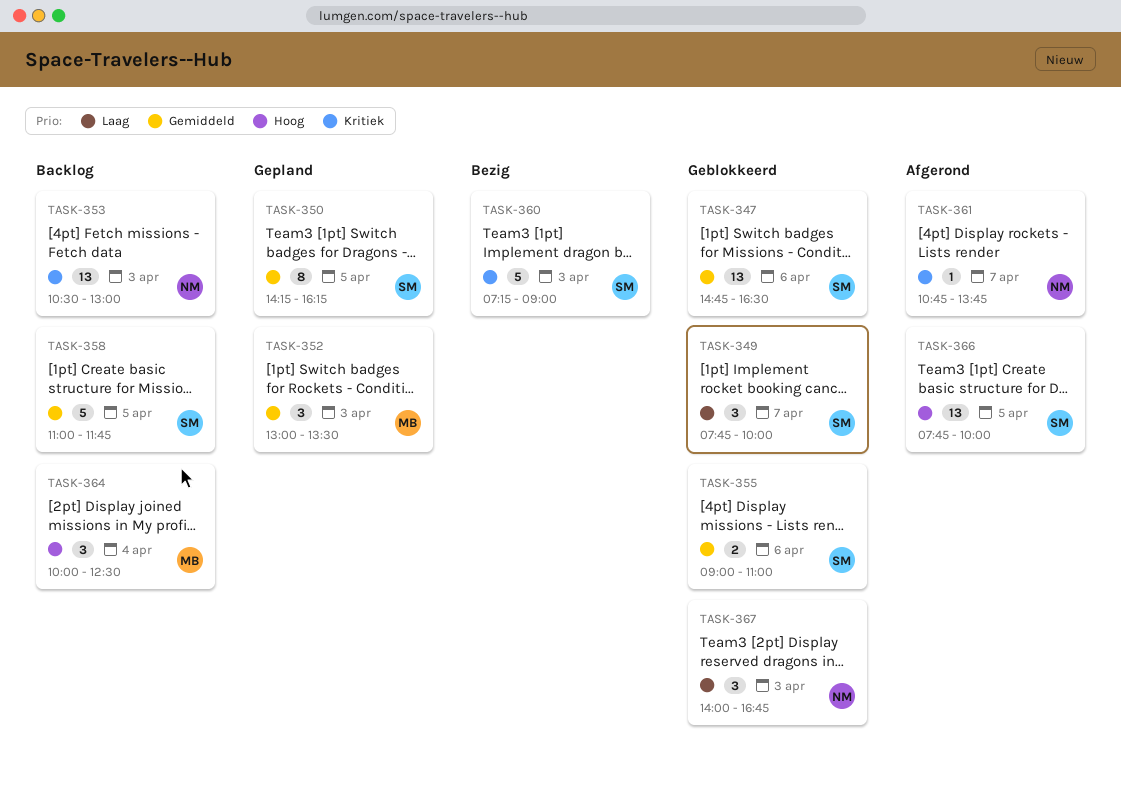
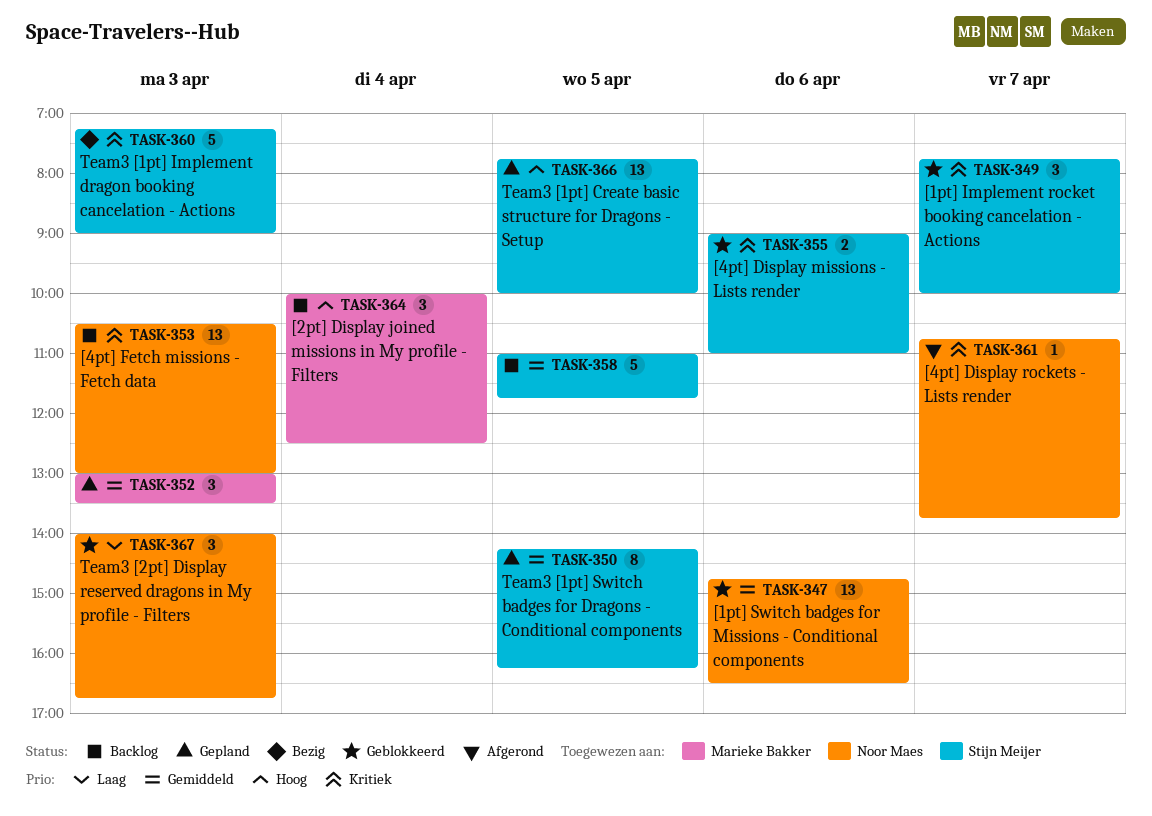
TASK-347, owner: Stijn Meijer -> Noor Maes
TASK-349, priority: Laag -> Kritiek
TASK-355, priority: Gemiddeld -> Kritiek
TASK-366, status: Afgerond -> Gepland

